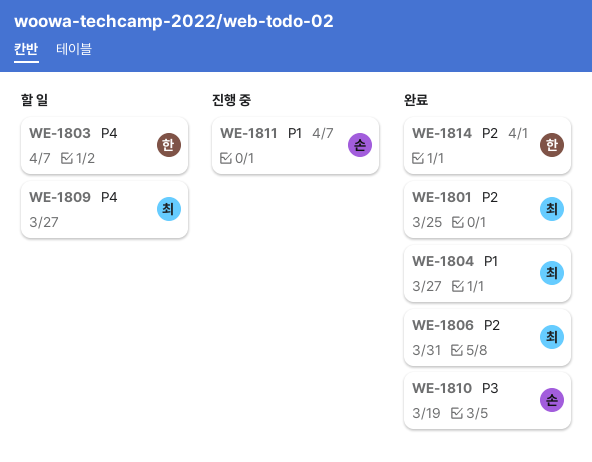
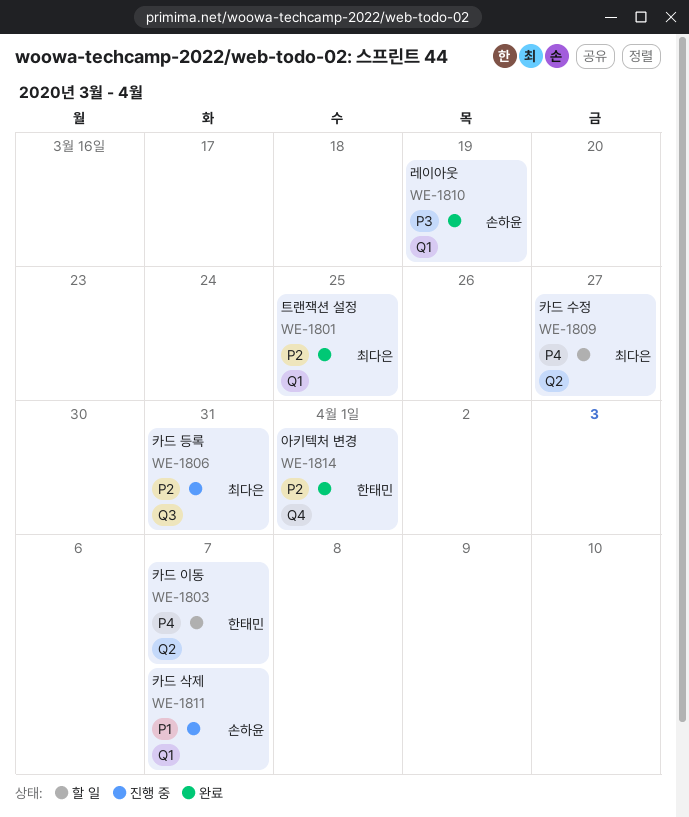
WE-1804: present -> none
WE-1806, status: 완료 -> 진행 중

